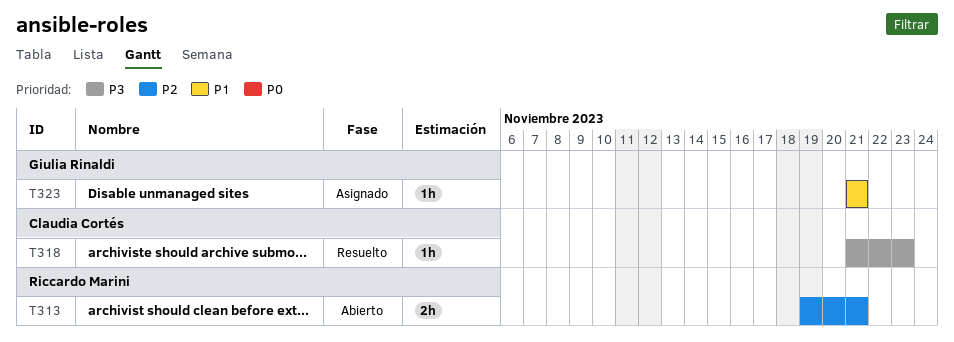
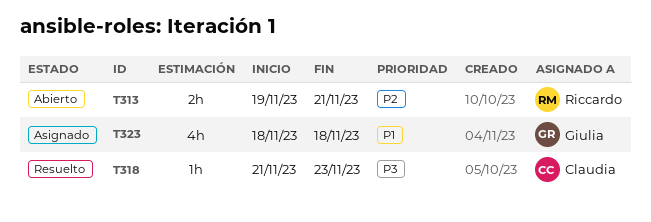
T323, estimate: 1h -> 4h
T323, start: Nov 21 -> Nov 18
T323, due: Nov 21 -> Nov 18

